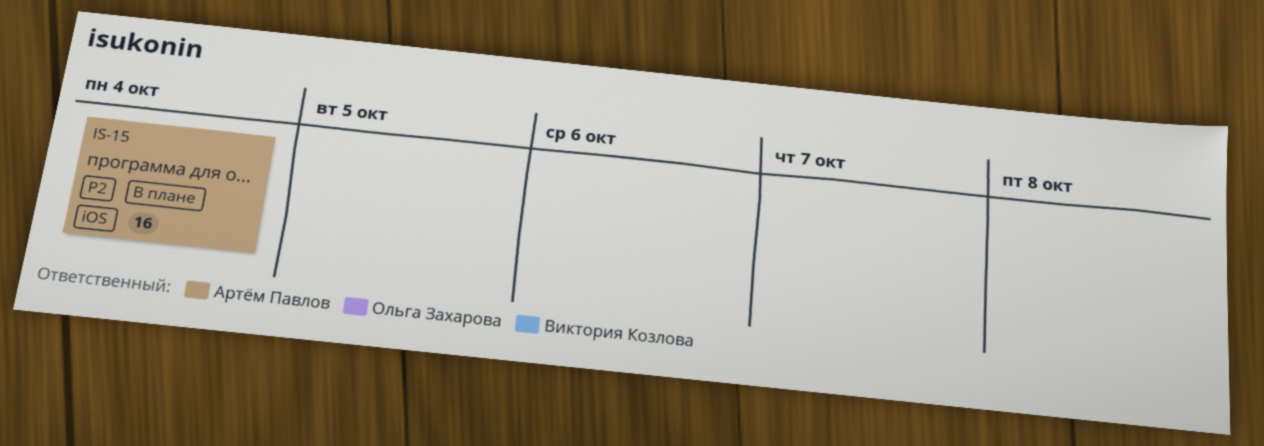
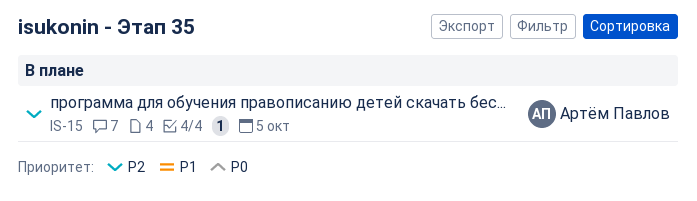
IS-15, estimate: 16 -> 1
IS-15, due: Oct 4 -> Oct 5

